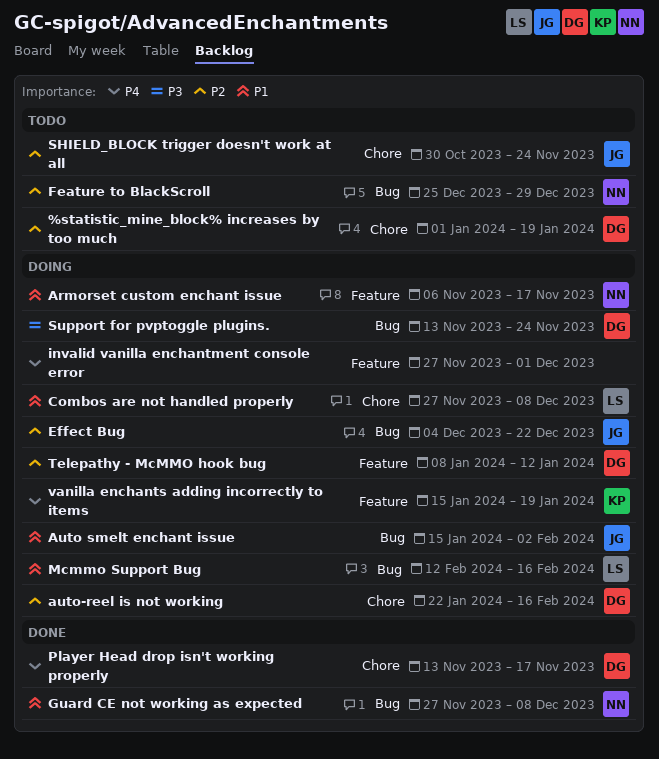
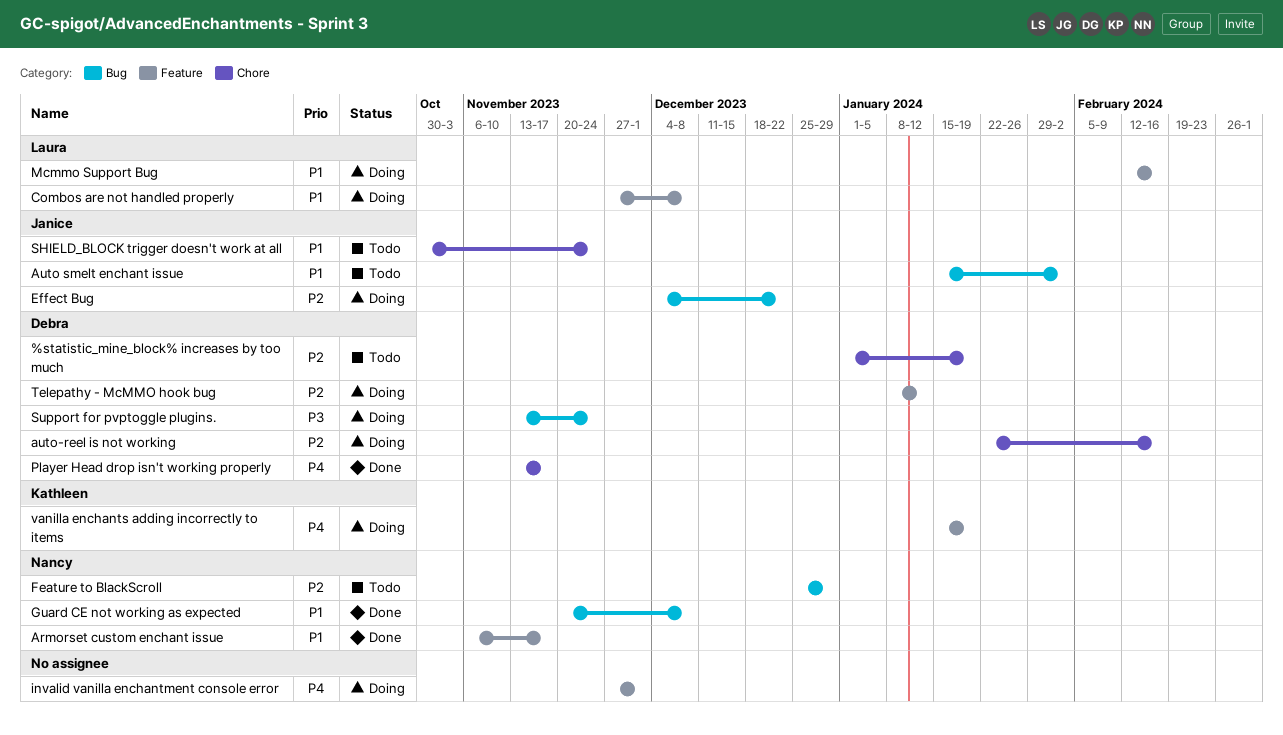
Armorset custom enchant issue, status: Doing -> Done
Auto smelt enchant issue, status: Doing -> Todo
Combos are not handled properly, label: Chore -> Feature
Guard CE not working as expected, start: Nov 27 -> Nov 20
Mcmmo Support Bug, label: Bug -> Feature
SHIELD_BLOCK trigger doesn't work at all, priority: P2 -> P1

